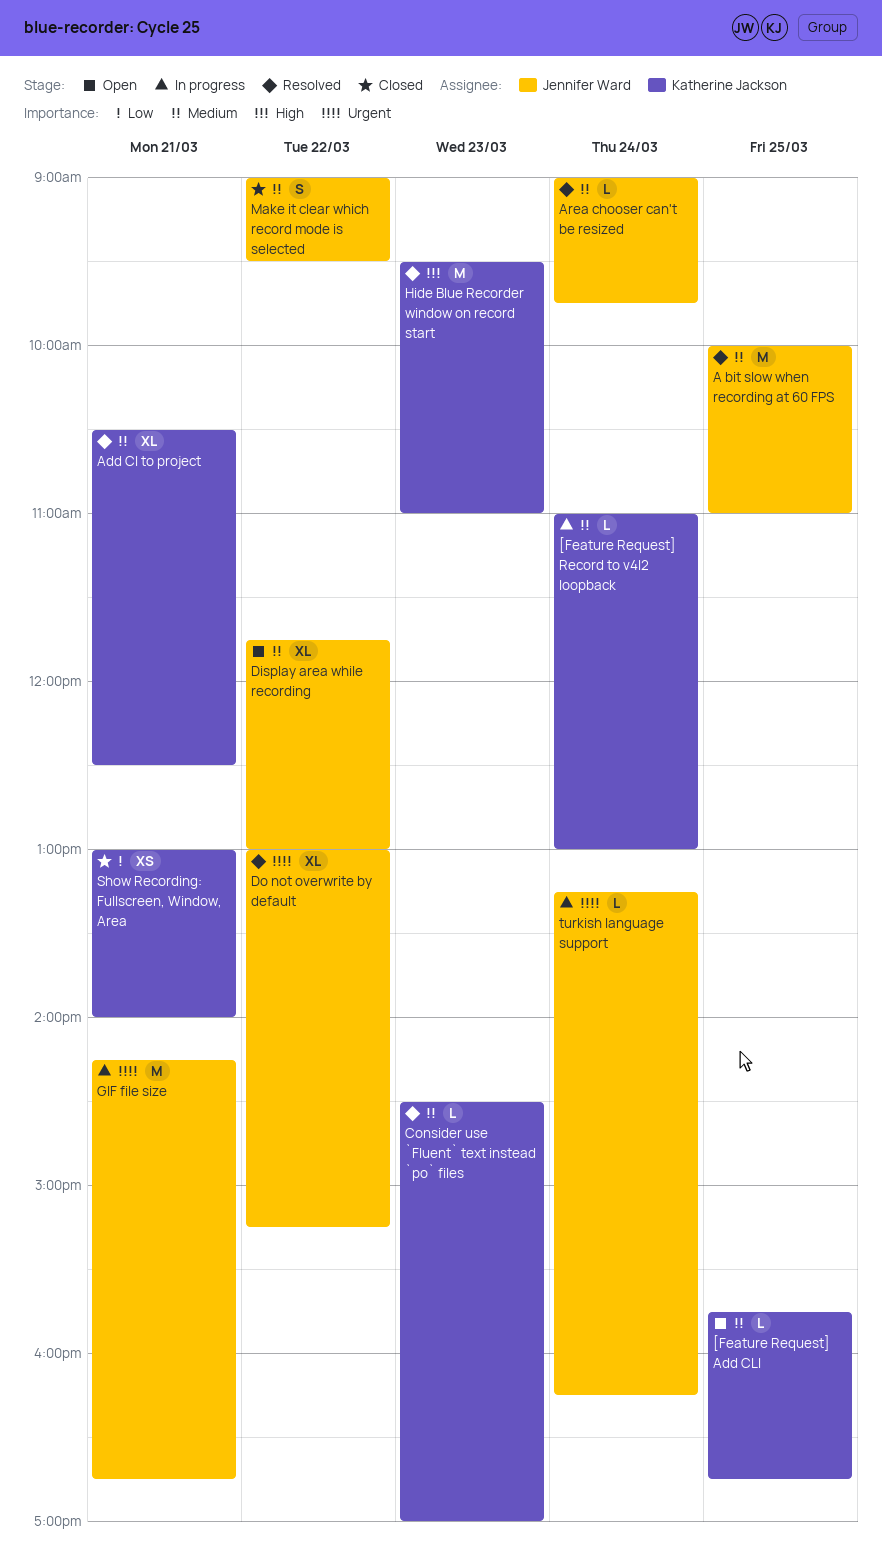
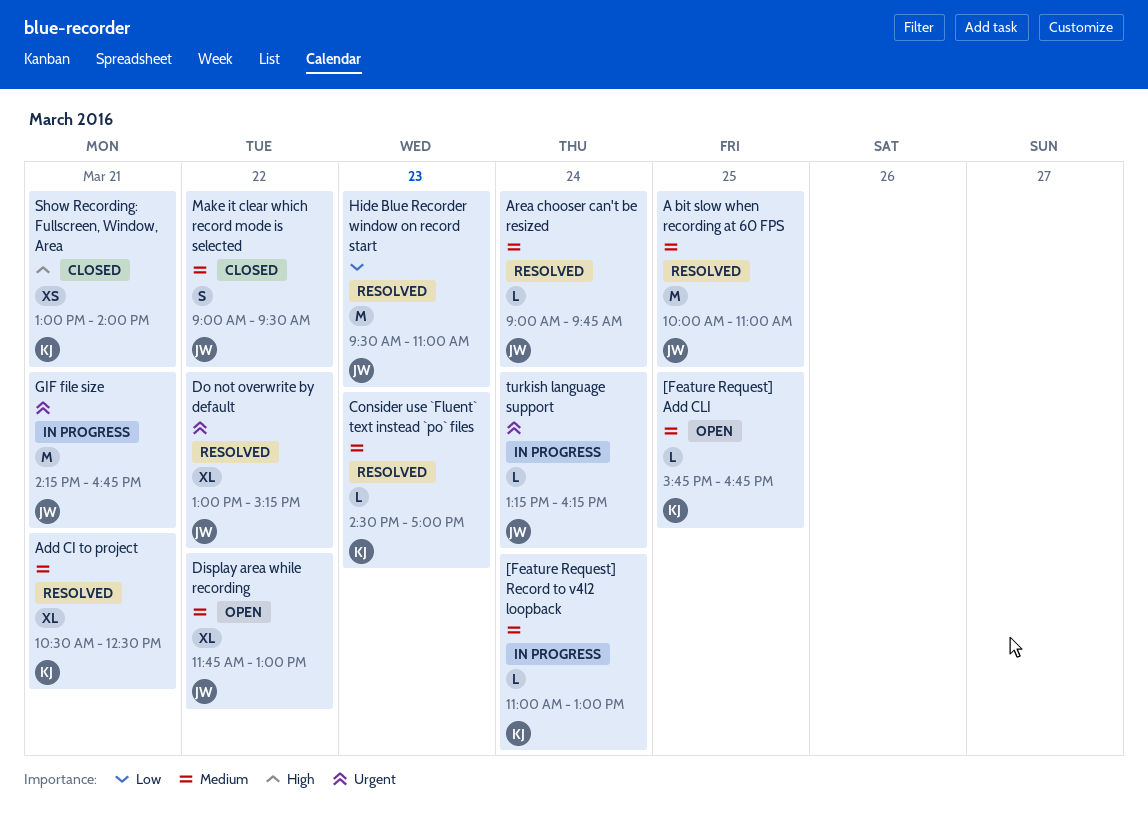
Hide Blue Recorder window on record start, owner: Katherine Jackson -> Jennifer Ward
Hide Blue Recorder window on record start, priority: High -> Low
Show Recording: Fullscreen, Window, Area, priority: Low -> High

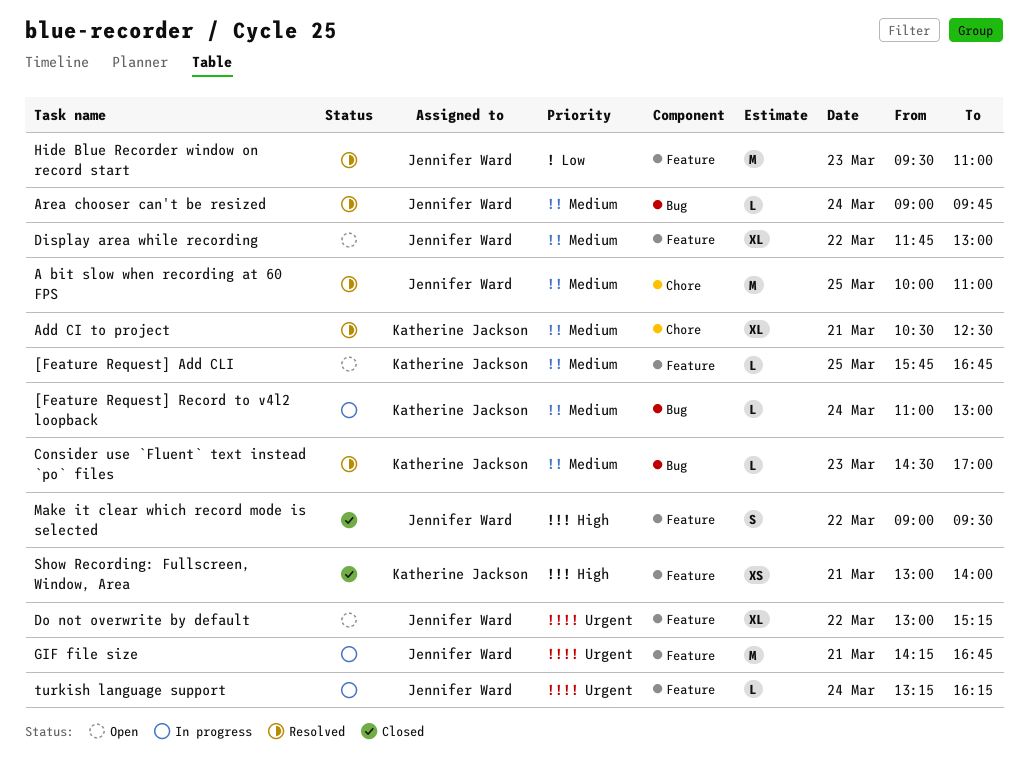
Do not overwrite by default, status: Resolved -> Open
Make it clear which record mode is selected, priority: Medium -> High

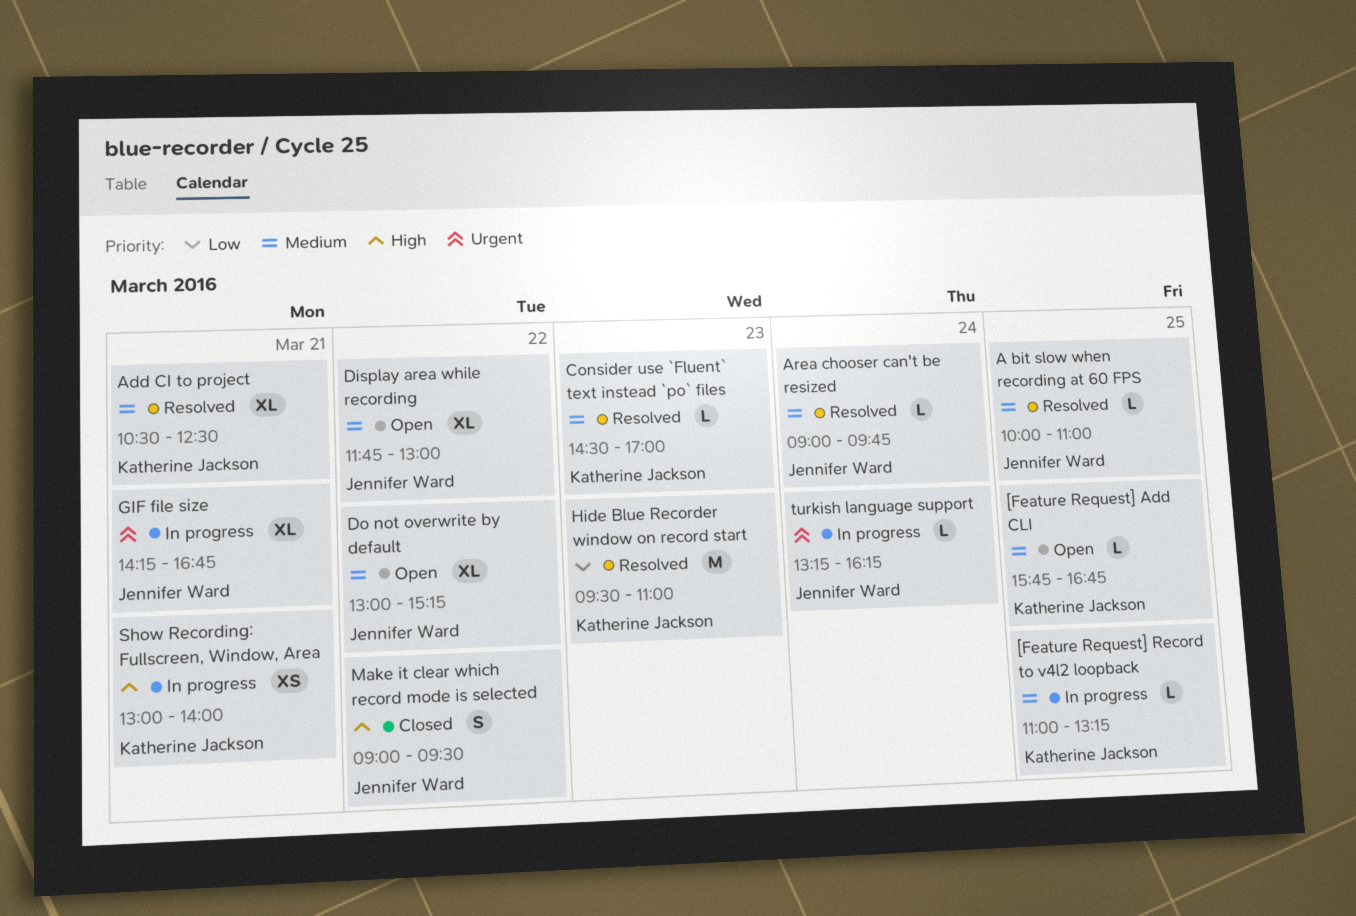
[Feature Request] Record to v4l2 loopback, day: Mar 24 -> Mar 25
[Feature Request] Record to v4l2 loopback, ends: 13:00 -> 13:15
A bit slow when recording at 60 FPS, estimate: M -> L
Do not overwrite by default, priority: Urgent -> Medium
GIF file size, estimate: M -> XL
Hide Blue Recorder window on record start, owner: Jennifer Ward -> Katherine Jackson
Show Recording: Fullscreen, Window, Area, status: Closed -> In progress

